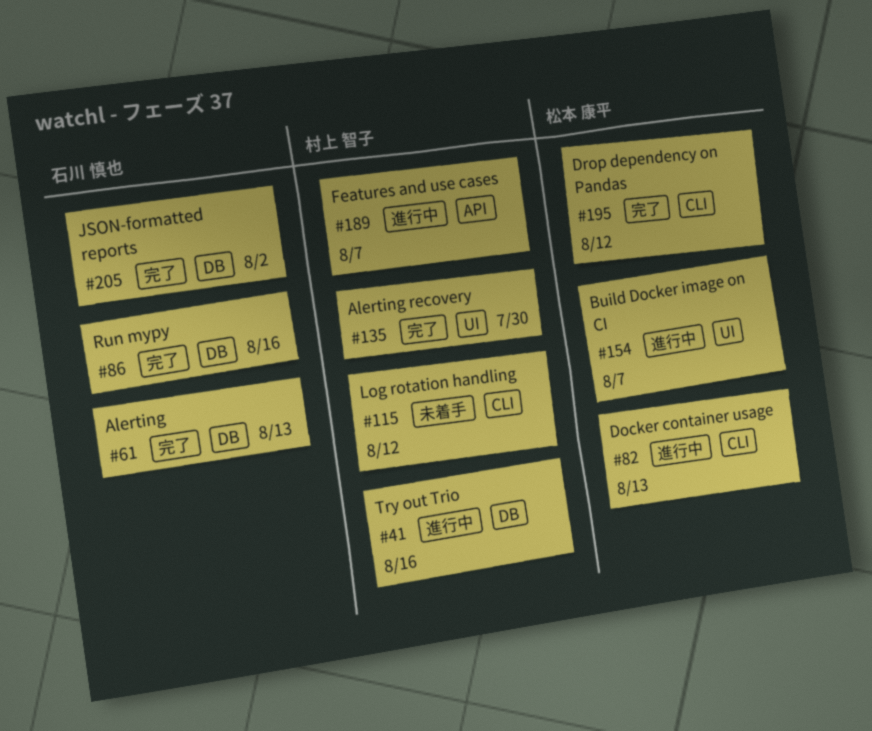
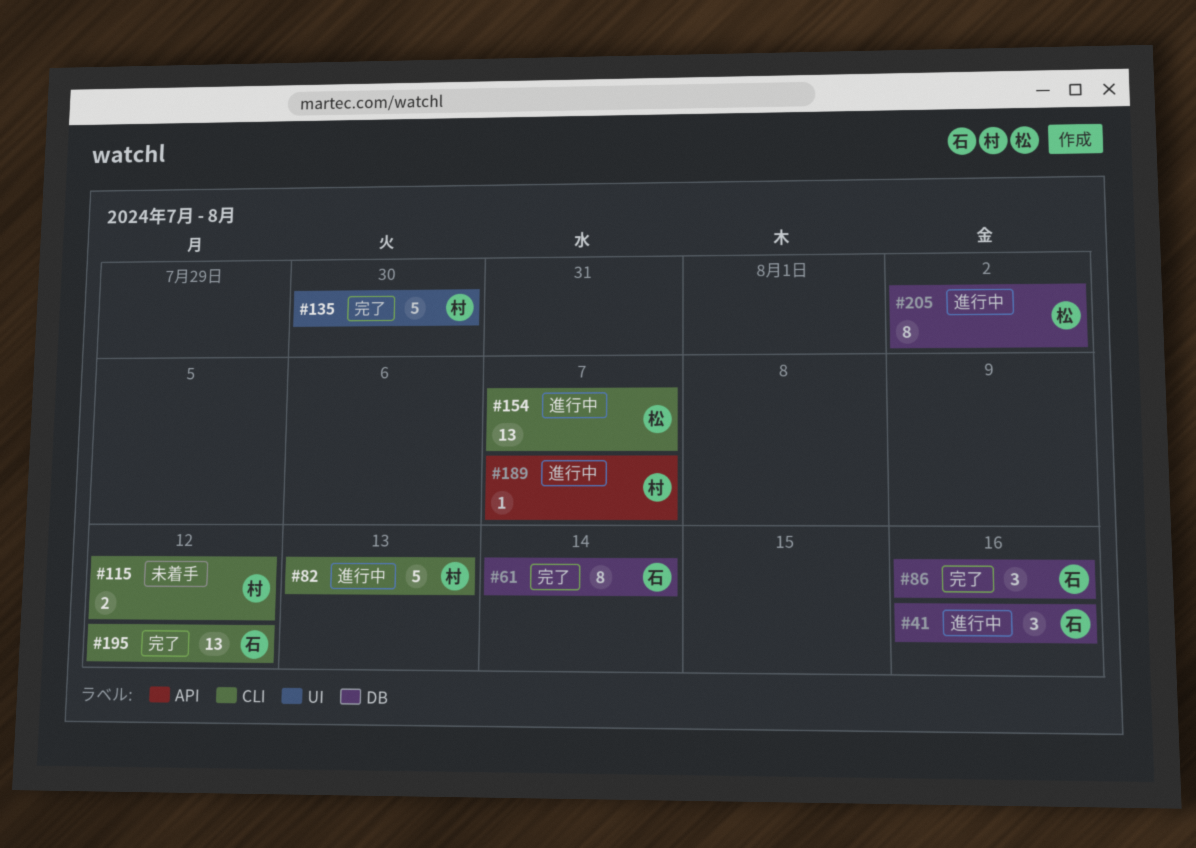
#41, owner: 村上 智子 -> 石川 慎也
#61, due: Aug 13 -> Aug 14
#82, owner: 松本 康平 -> 村上 智子
#154, label: UI -> CLI
#195, owner: 松本 康平 -> 石川 慎也
#205, status: 完了 -> 進行中
#205, owner: 石川 慎也 -> 松本 康平

